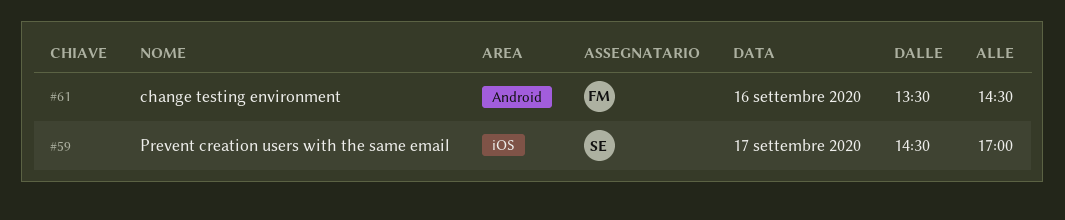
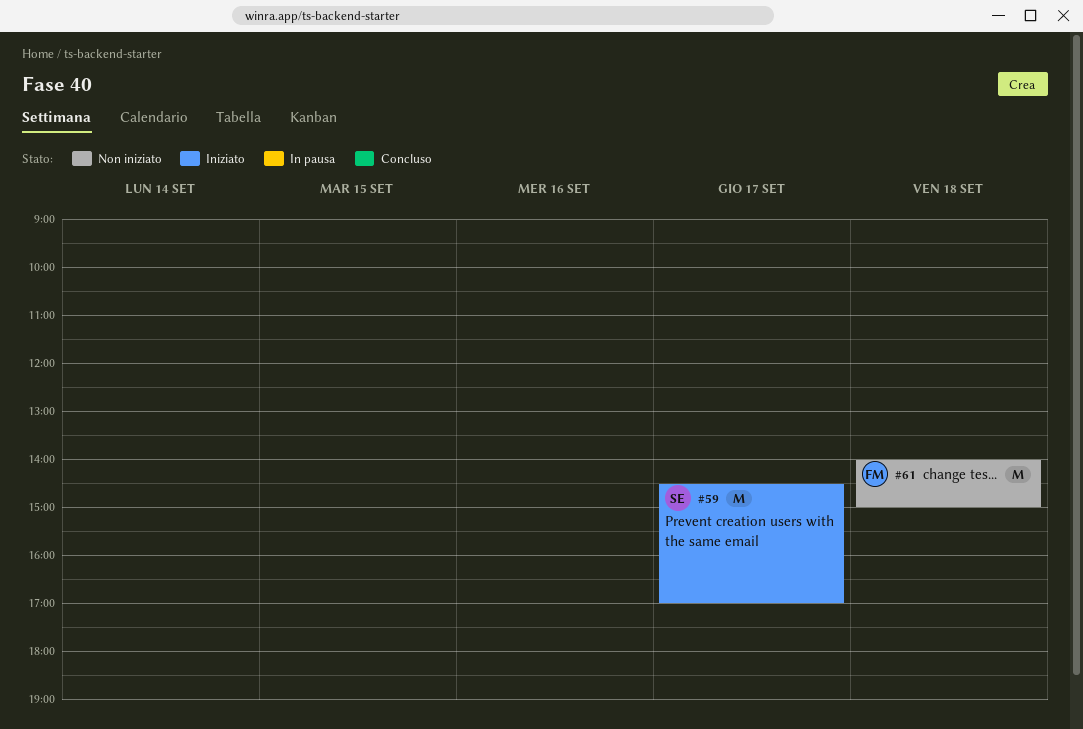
#61, day: Sep 16 -> Sep 18
#61, begins: 13:30 -> 14:00
#61, ends: 14:30 -> 15:00

